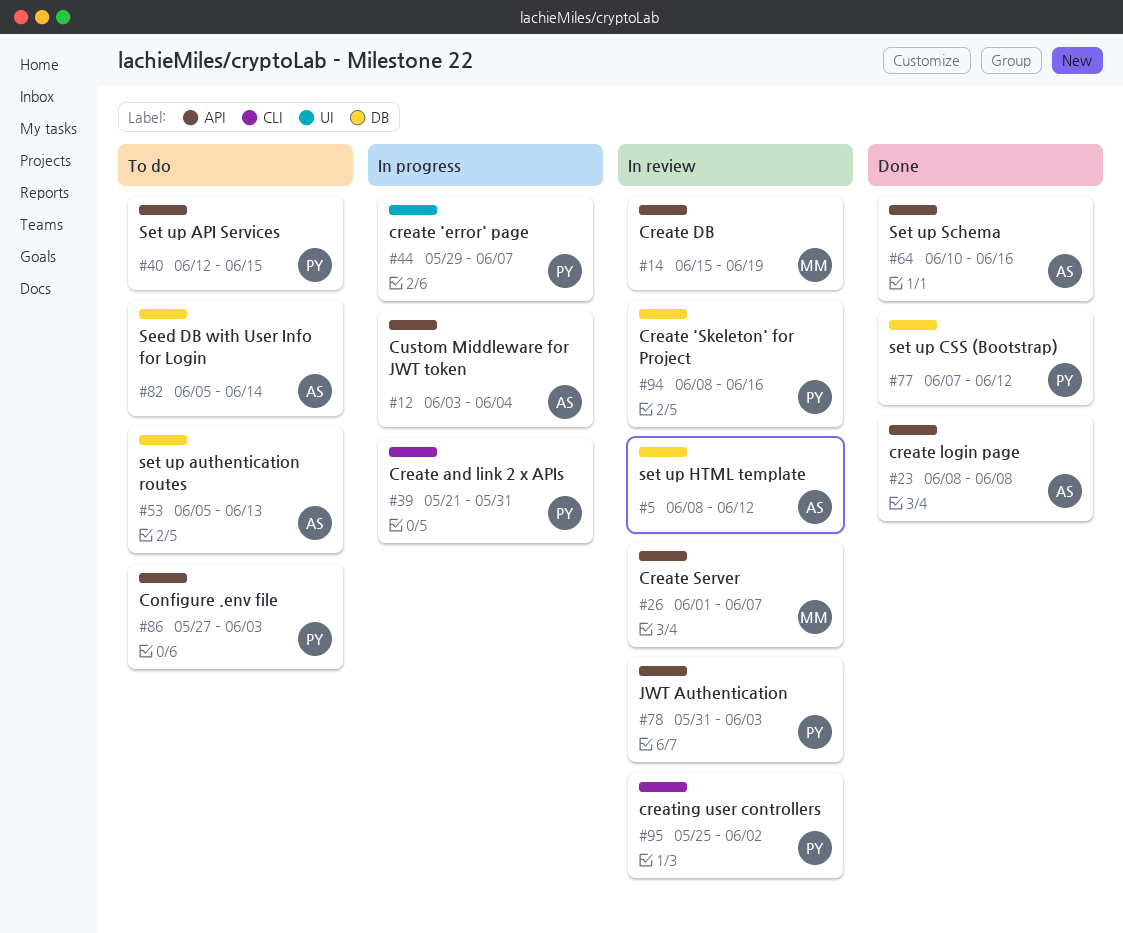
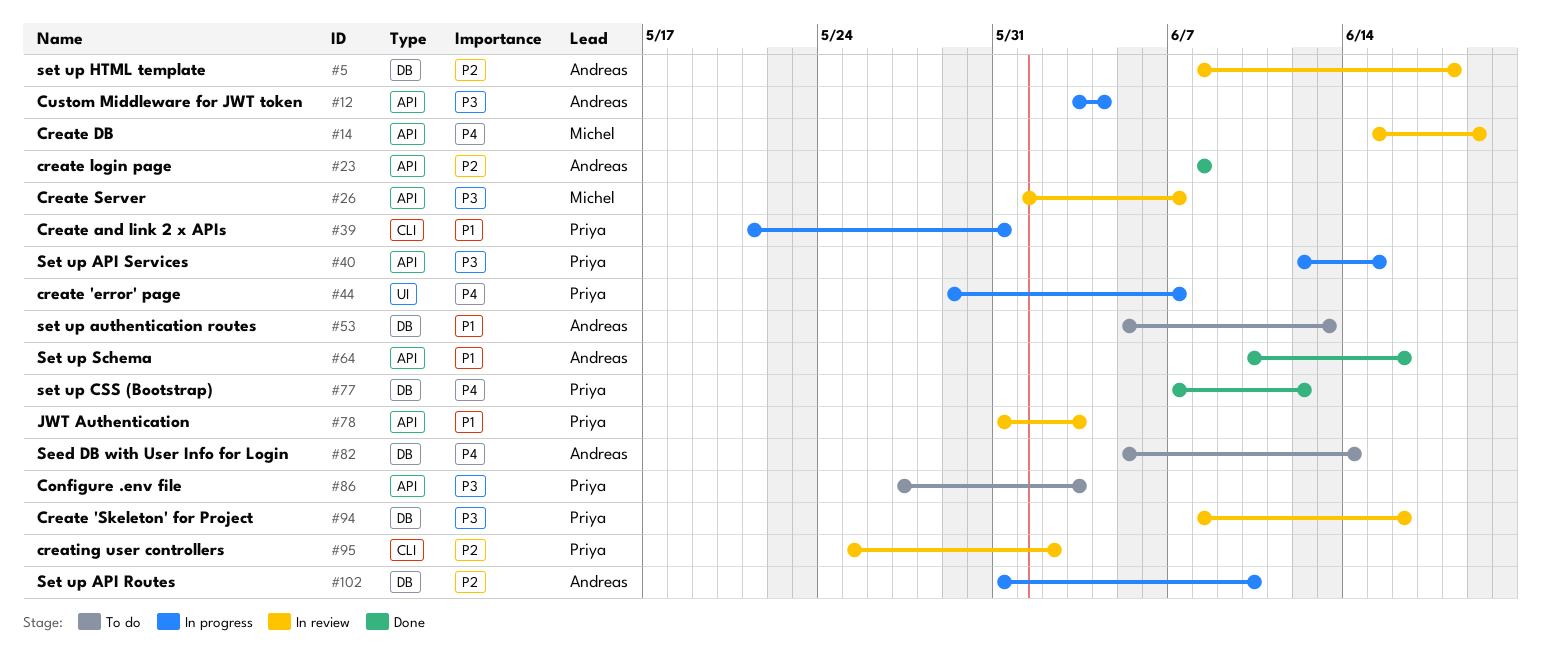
#5, due: Jun 12 -> Jun 18
#40, status: To do -> In progress
#102: none -> present

